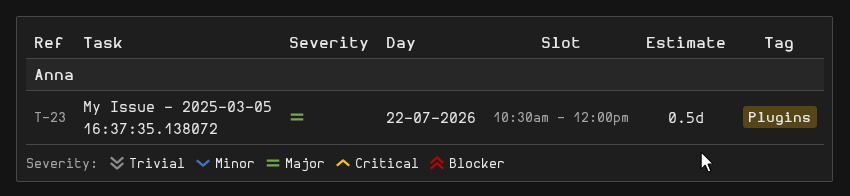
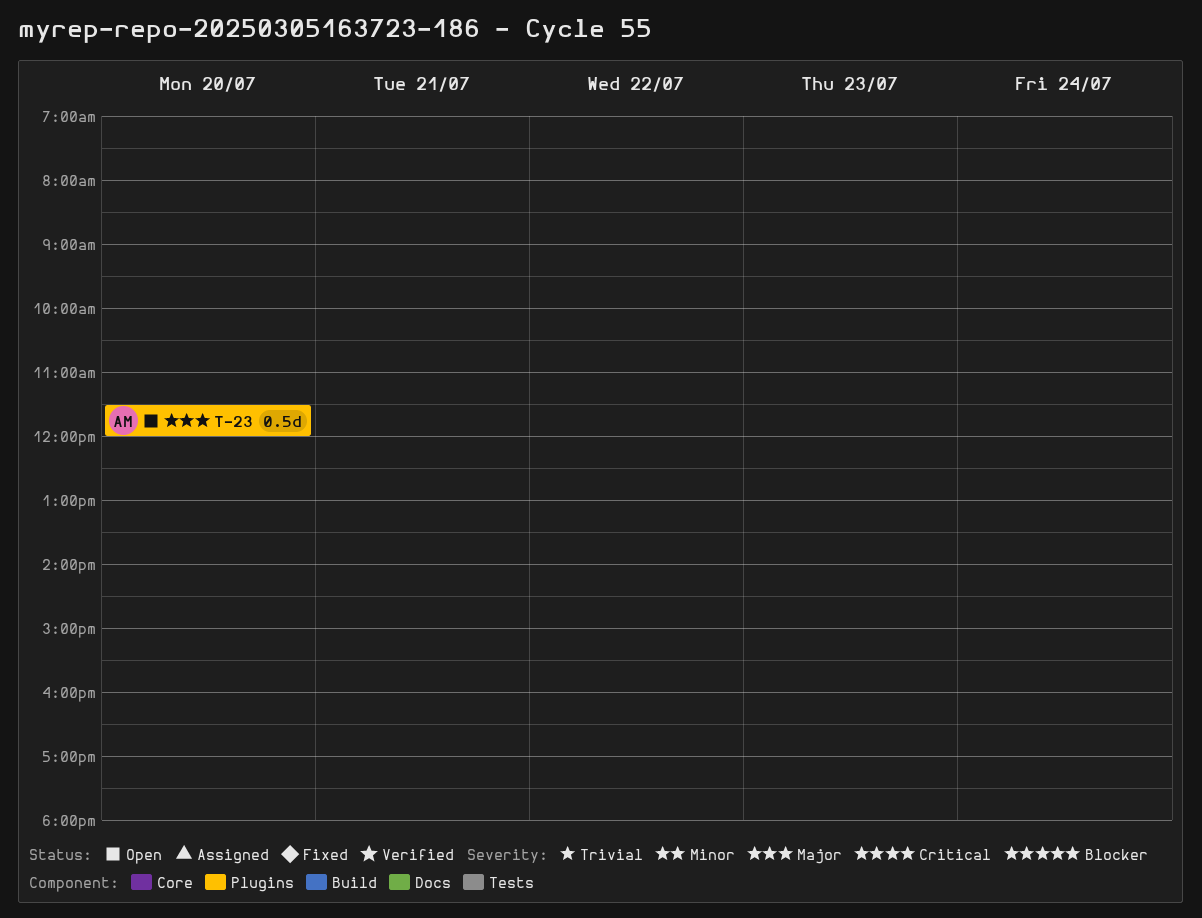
T-23, day: Jul 22 -> Jul 20
T-23, begins: 10:30 -> 11:30

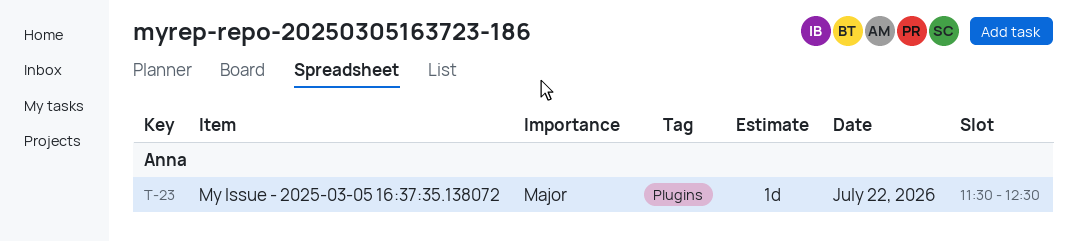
T-23, estimate: 0.5d -> 1d
T-23, day: Jul 20 -> Jul 22
T-23, ends: 12:00 -> 12:30

